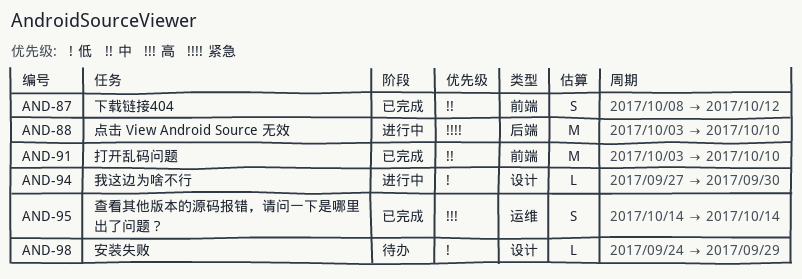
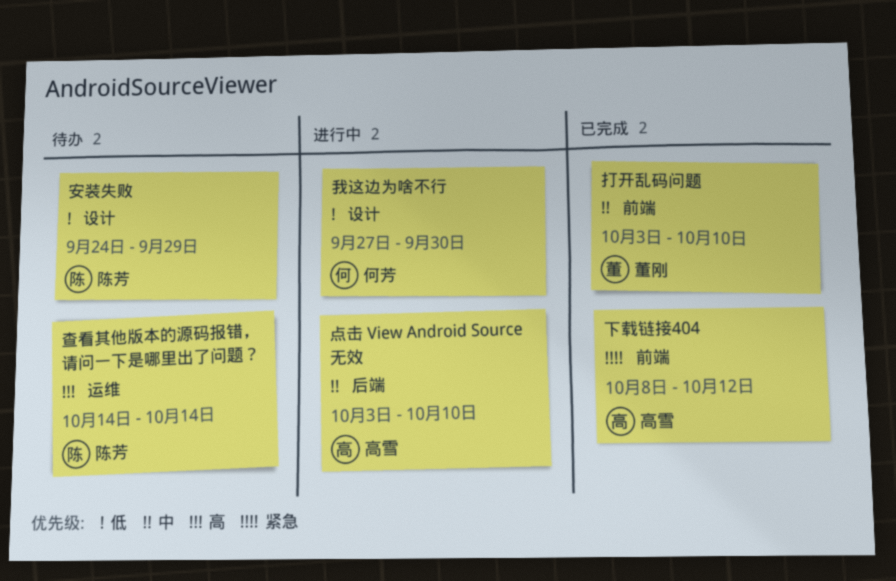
下载链接404, priority: 中 -> 紧急
查看其他版本的源码报错，请问一下是哪里出了问题？, status: 已完成 -> 待办
点击 View Android Source 无效, priority: 紧急 -> 中

